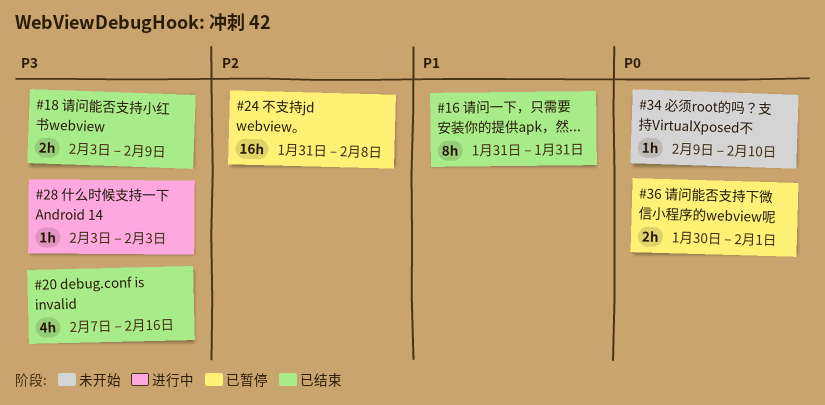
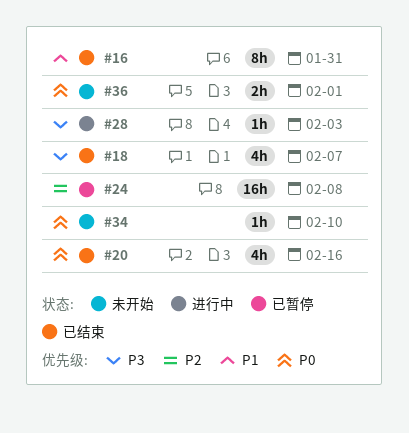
#18, estimate: 2h -> 4h
#18, due: Feb 9 -> Feb 7
#20, priority: P3 -> P0
#36, status: 已暂停 -> 未开始

